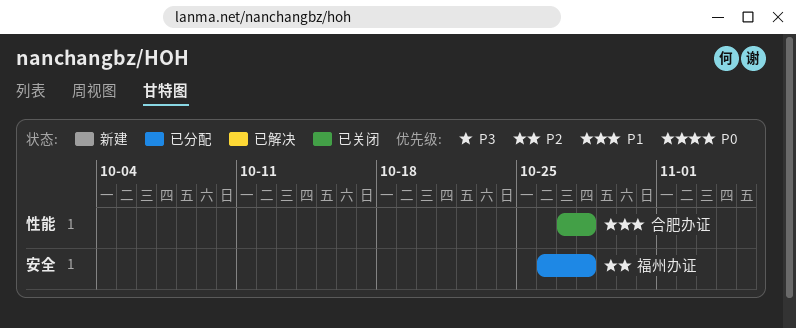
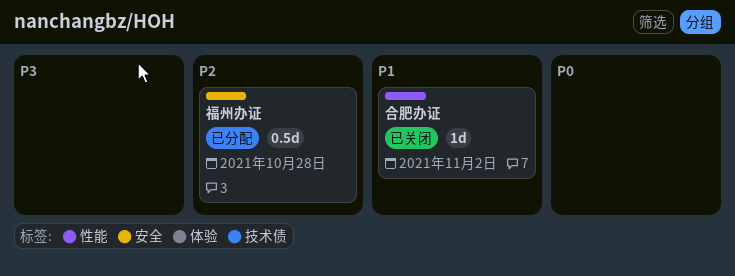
合肥办证, due: Oct 28 -> Nov 2

